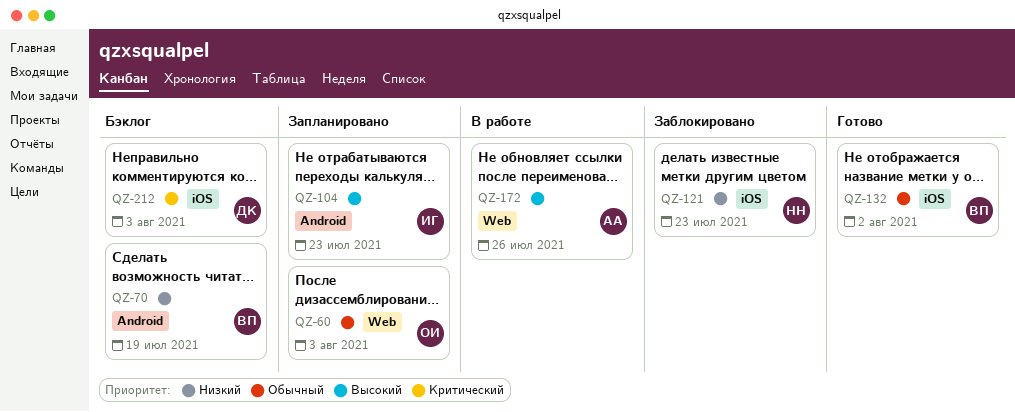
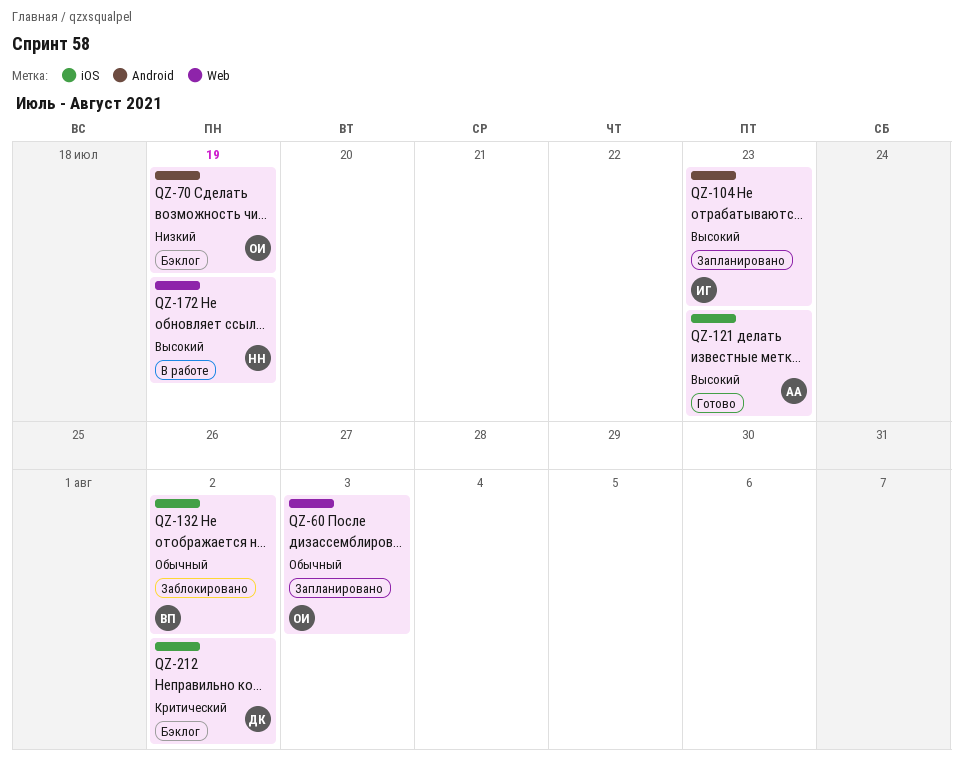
QZ-70, owner: ВП -> ОИ
QZ-121, status: Заблокировано -> Готово
QZ-121, owner: НН -> АА
QZ-121, priority: Низкий -> Высокий
QZ-132, status: Готово -> Заблокировано
QZ-172, owner: АА -> НН
QZ-172, due: Jul 26 -> Jul 19
QZ-212, due: Aug 3 -> Aug 2

